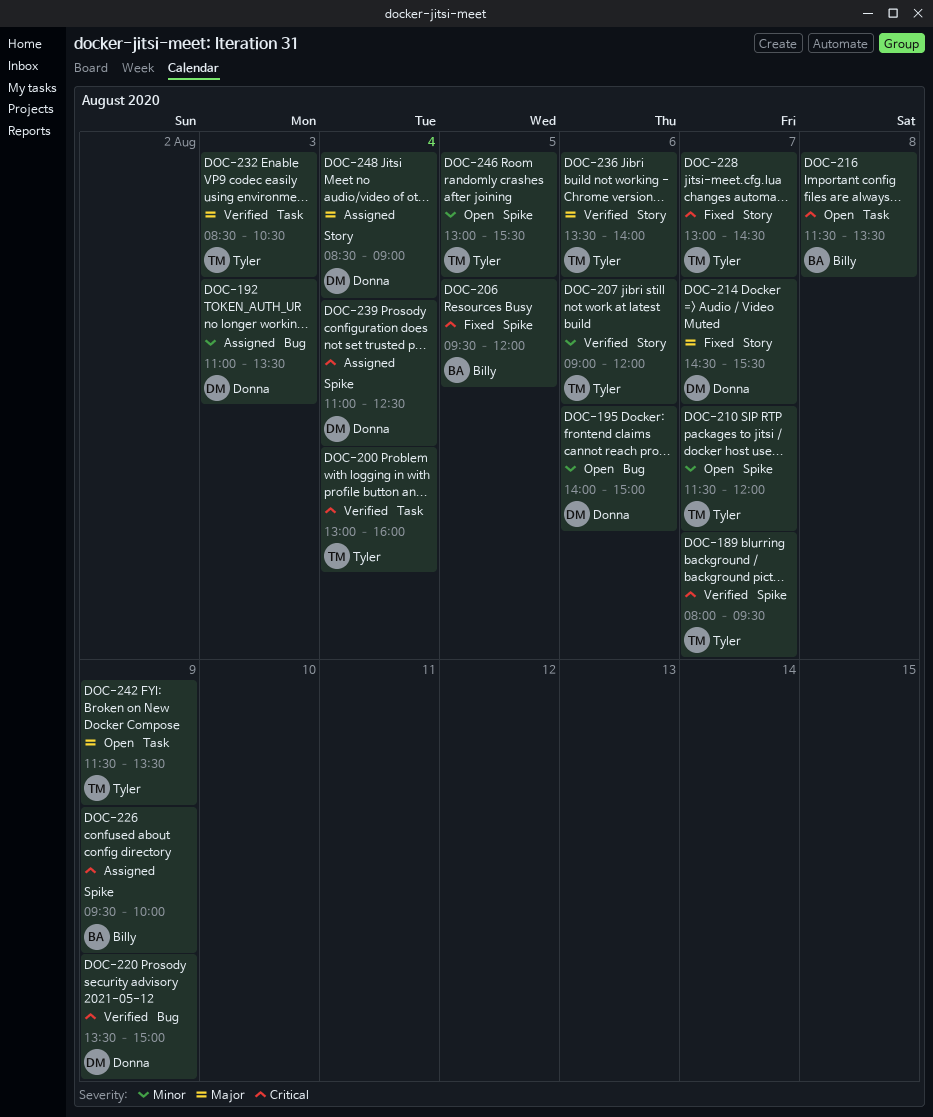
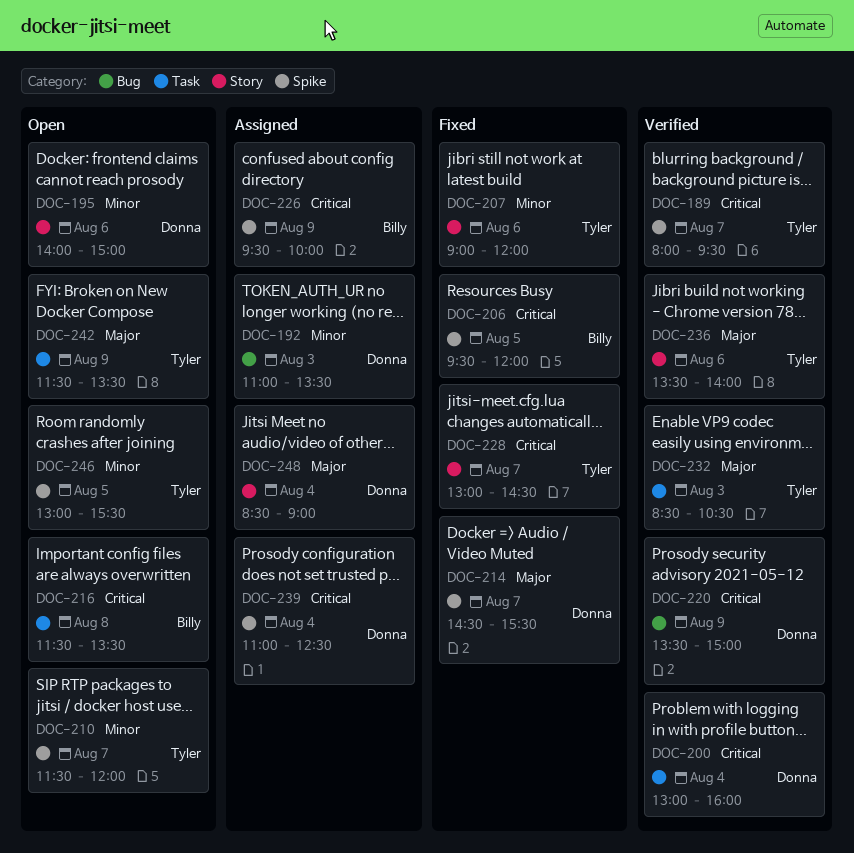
DOC-195, label: Bug -> Story
DOC-200, owner: Tyler -> Donna
DOC-207, status: Verified -> Fixed
DOC-214, label: Story -> Spike

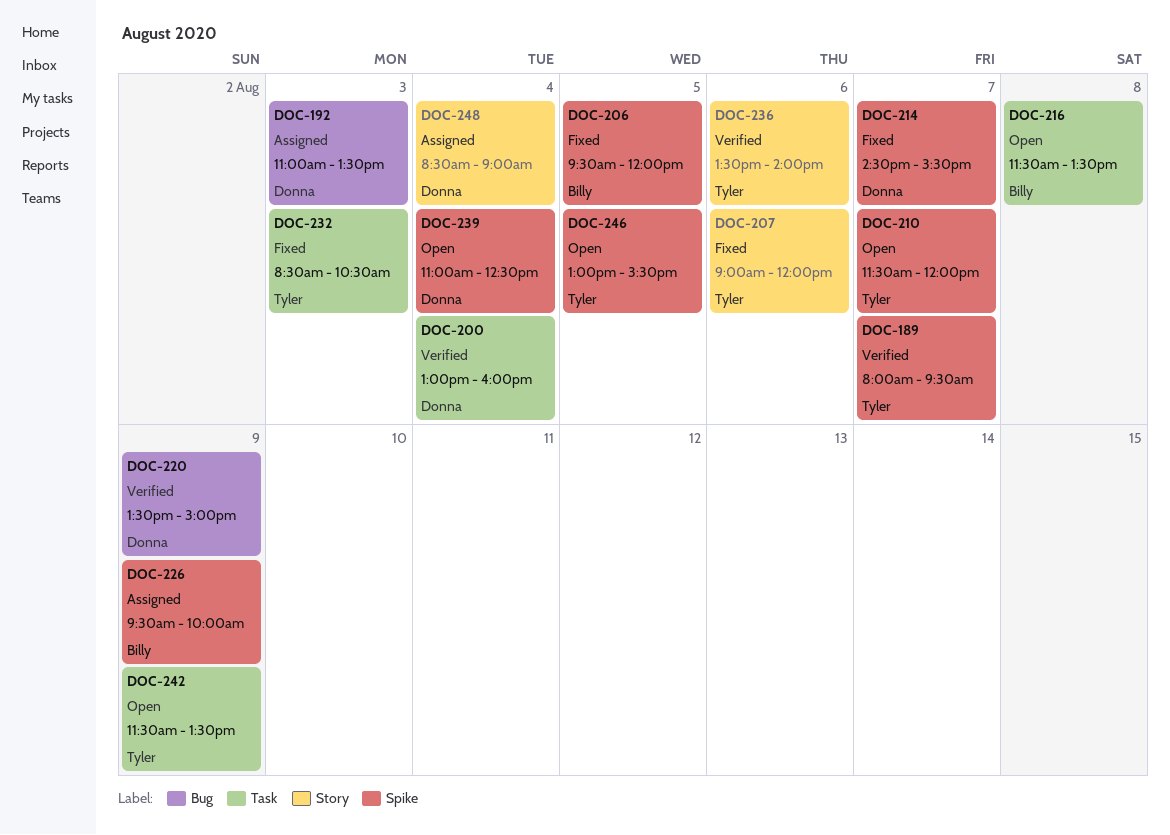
DOC-195: present -> none
DOC-228: present -> none
DOC-232, status: Verified -> Fixed
DOC-239, status: Assigned -> Open

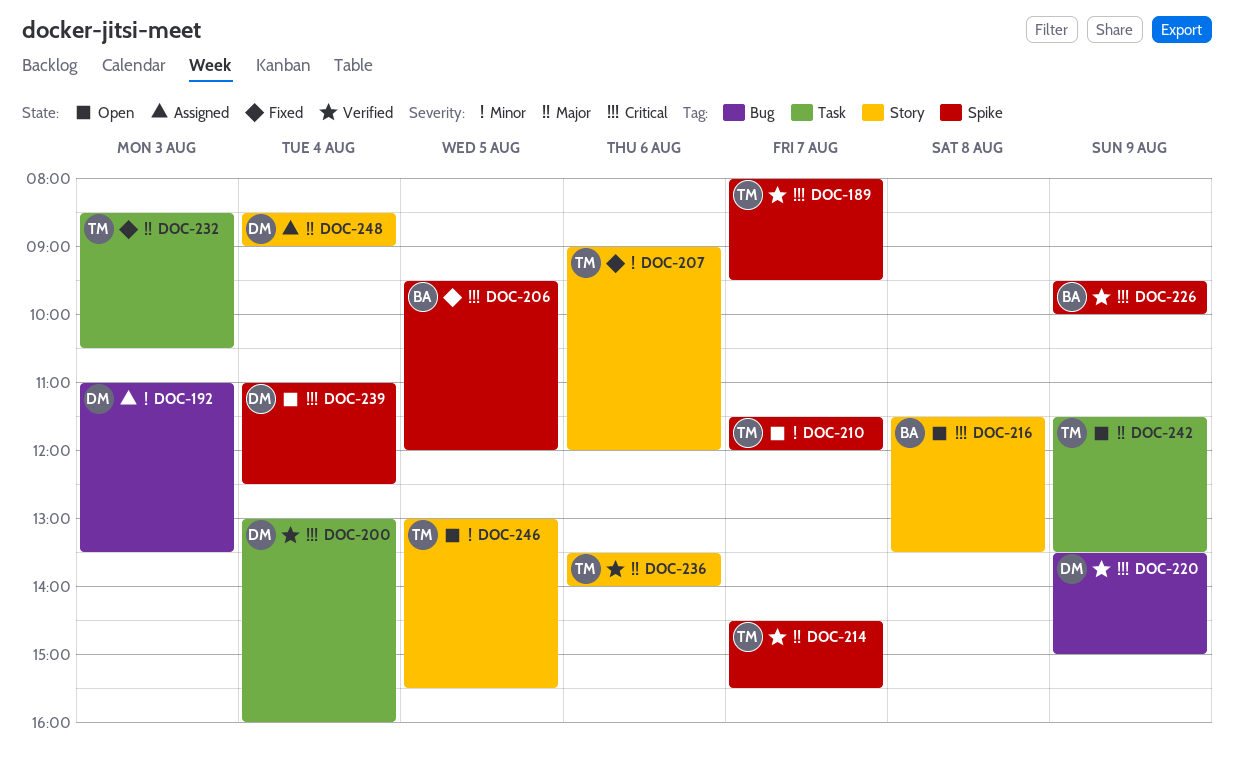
DOC-214, status: Fixed -> Verified
DOC-214, owner: Donna -> Tyler
DOC-216, label: Task -> Story
DOC-226, status: Assigned -> Verified
DOC-246, label: Spike -> Story

